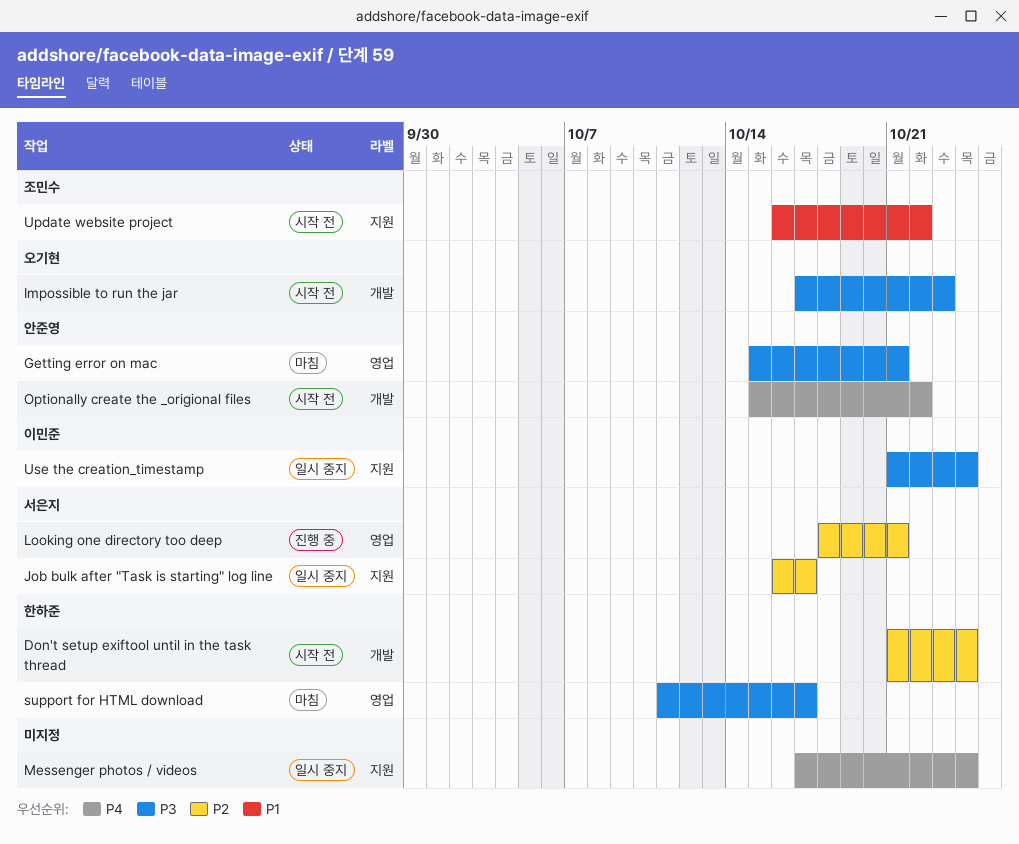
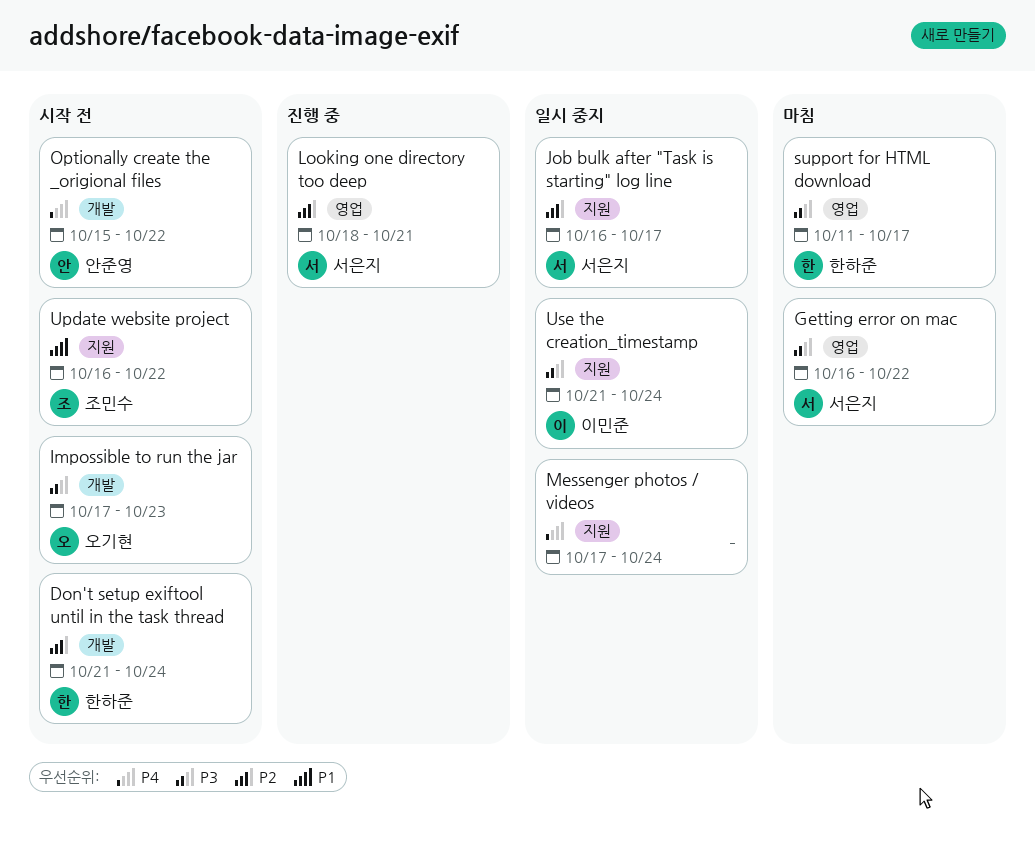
Getting error on mac, owner: 안준영 -> 서은지
Getting error on mac, start: Oct 15 -> Oct 16
Getting error on mac, due: Oct 21 -> Oct 22

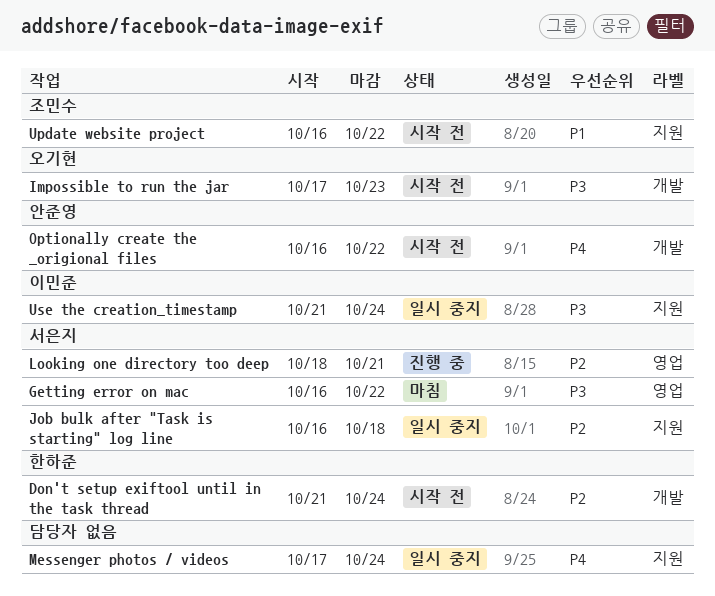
Job bulk after "Task is starting" log line, due: Oct 17 -> Oct 18
Optionally create the _origional files, start: Oct 15 -> Oct 16
support for HTML download: present -> none

